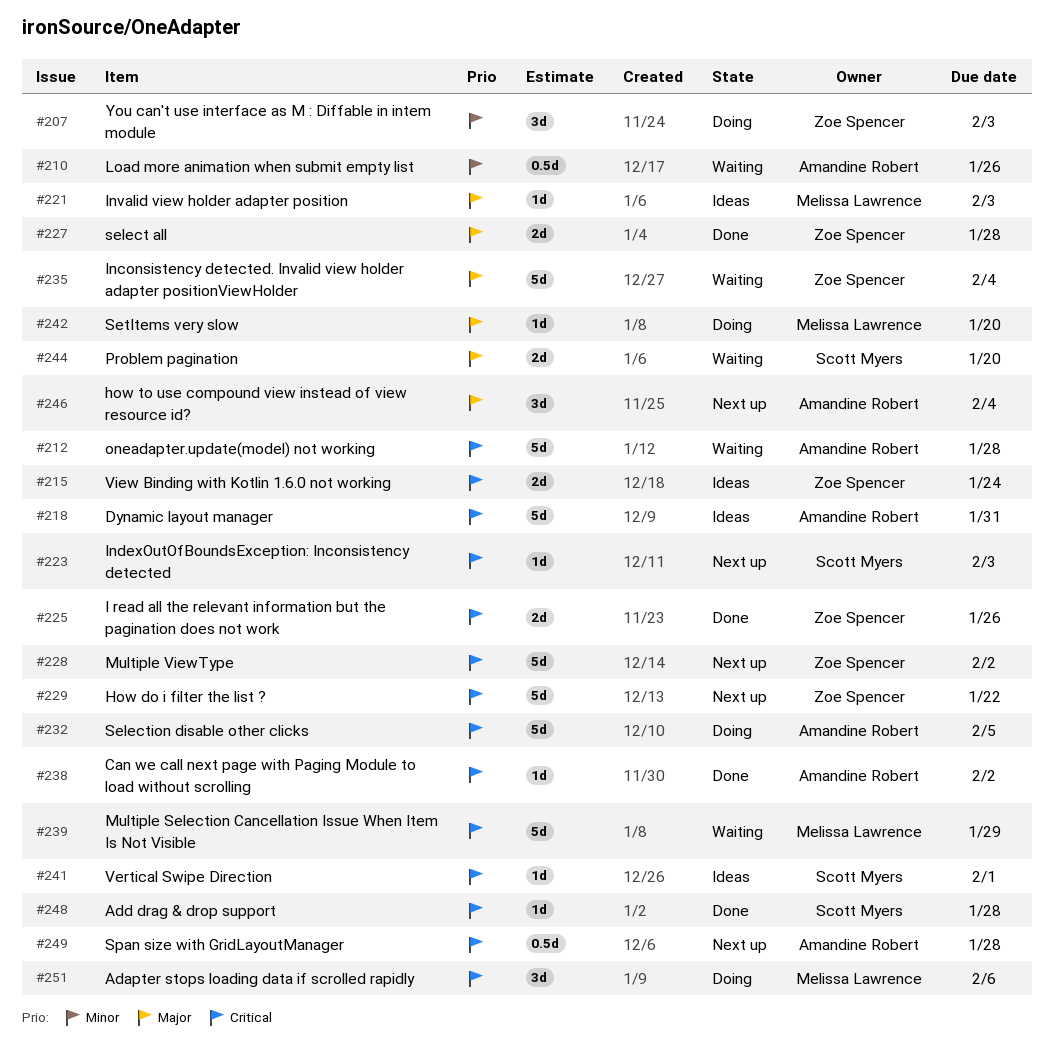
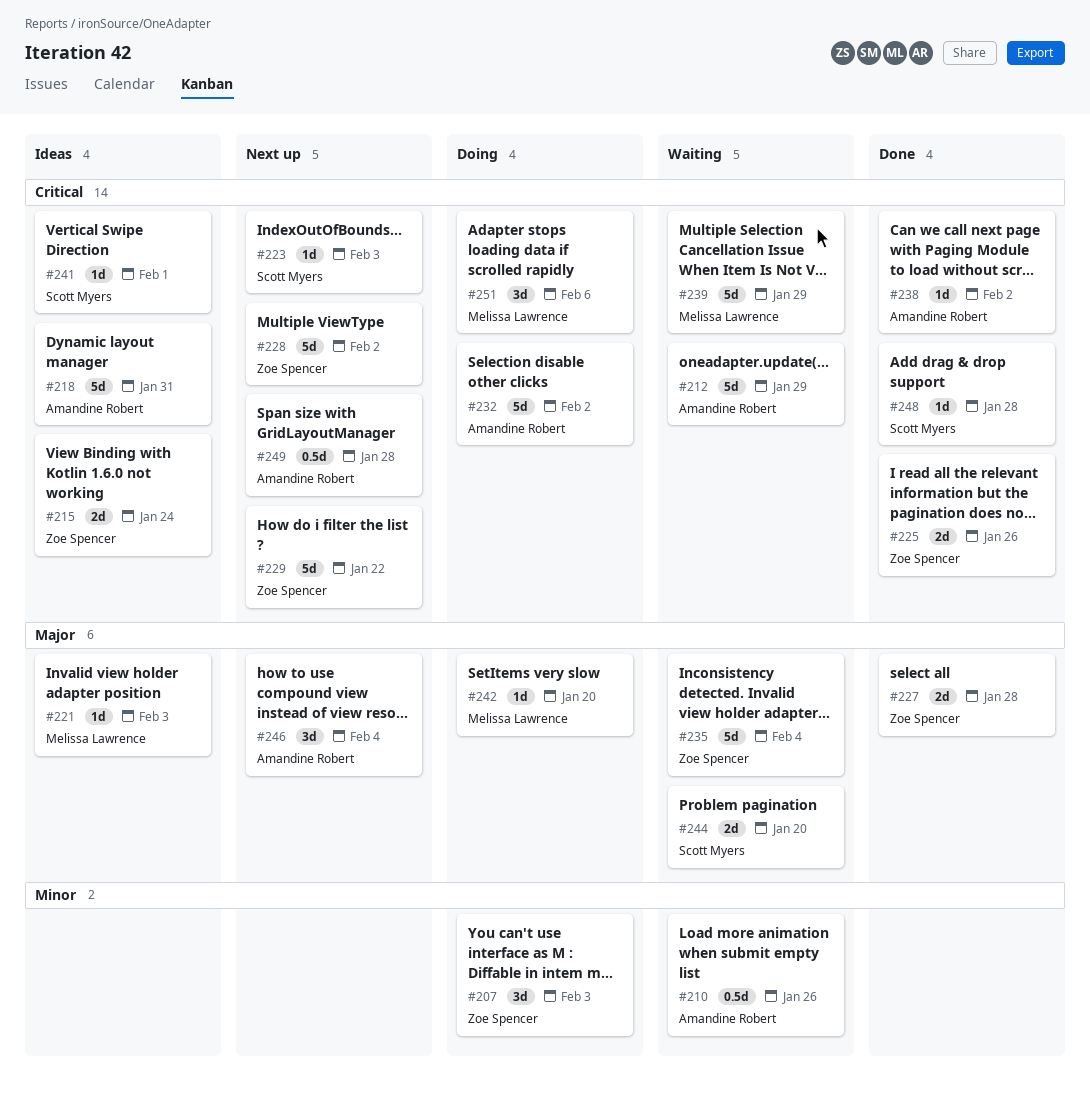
#212, due: Jan 28 -> Jan 29
#232, due: Feb 5 -> Feb 2

